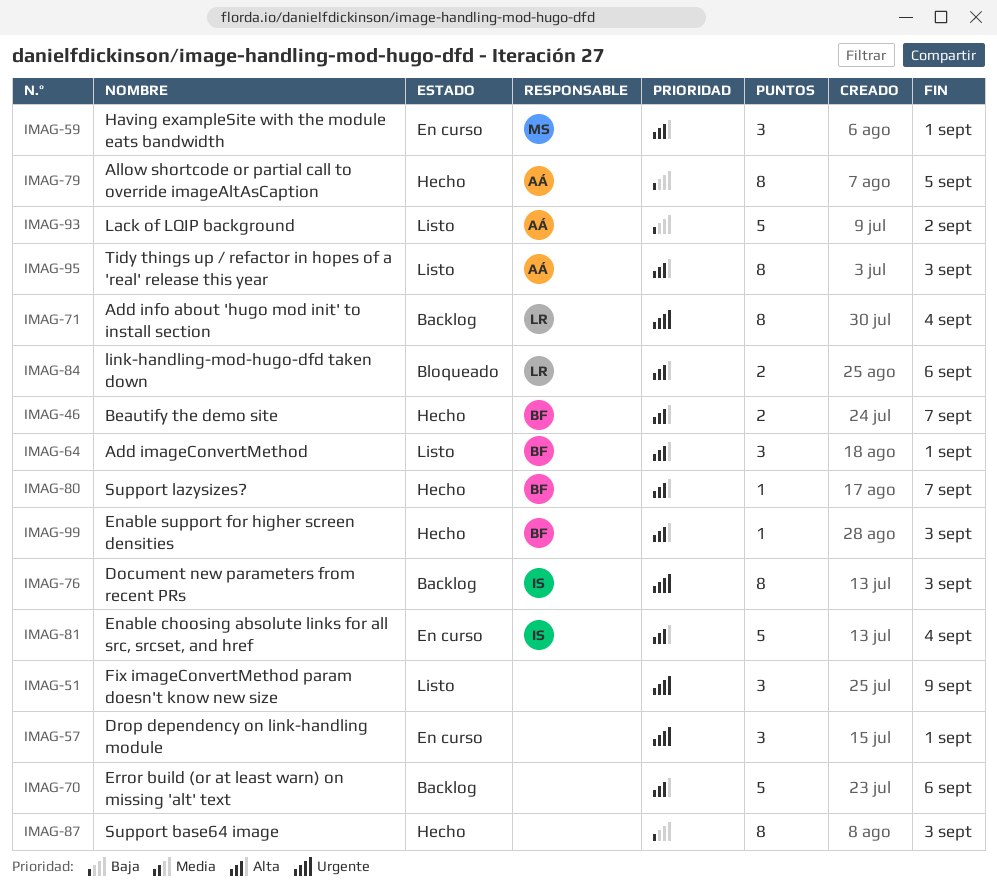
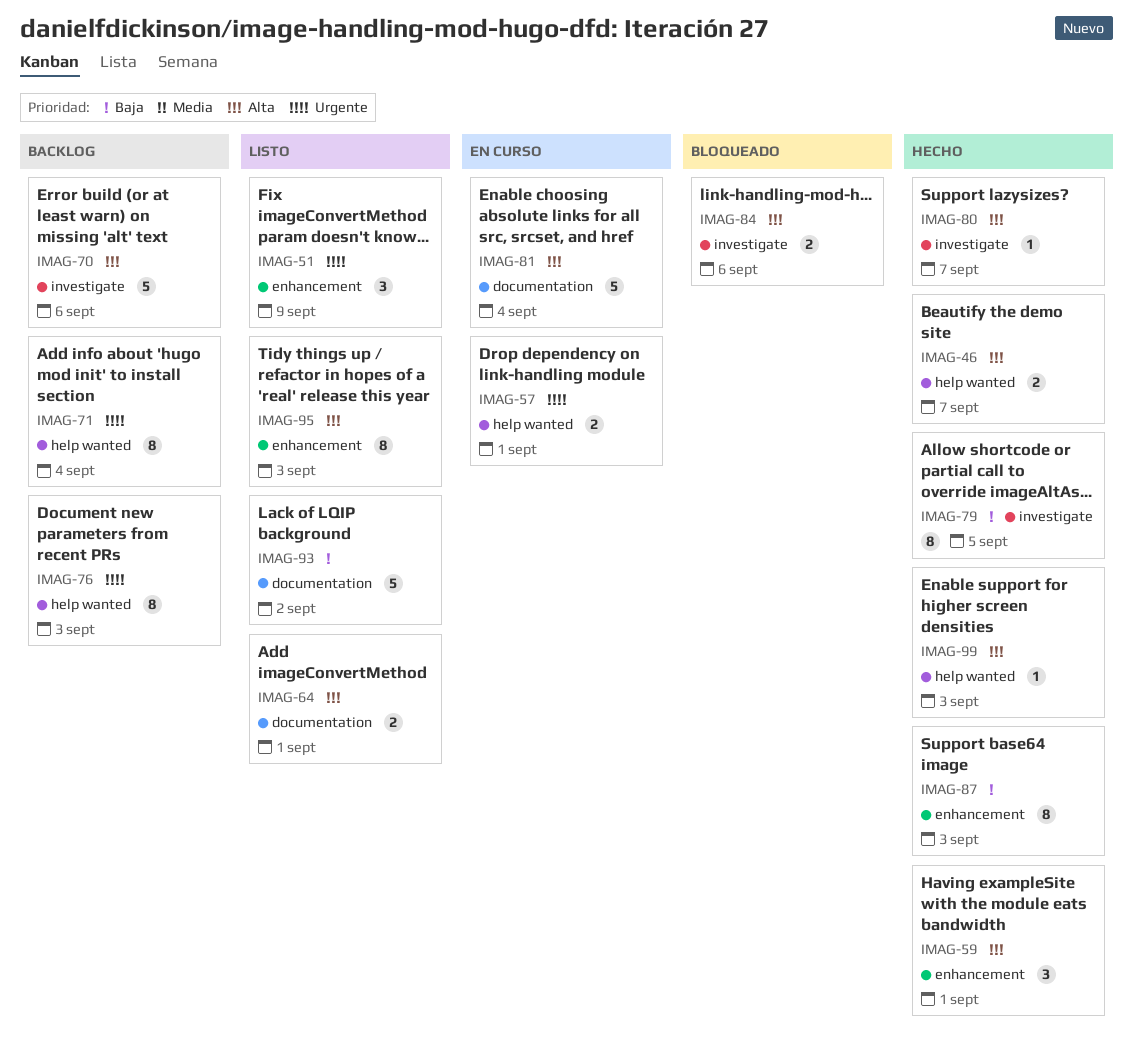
IMAG-57, estimate: 3 -> 2
IMAG-59, status: En curso -> Hecho
IMAG-64, estimate: 3 -> 2

